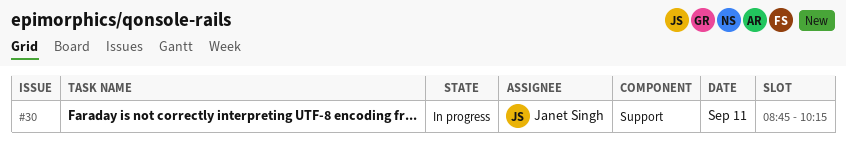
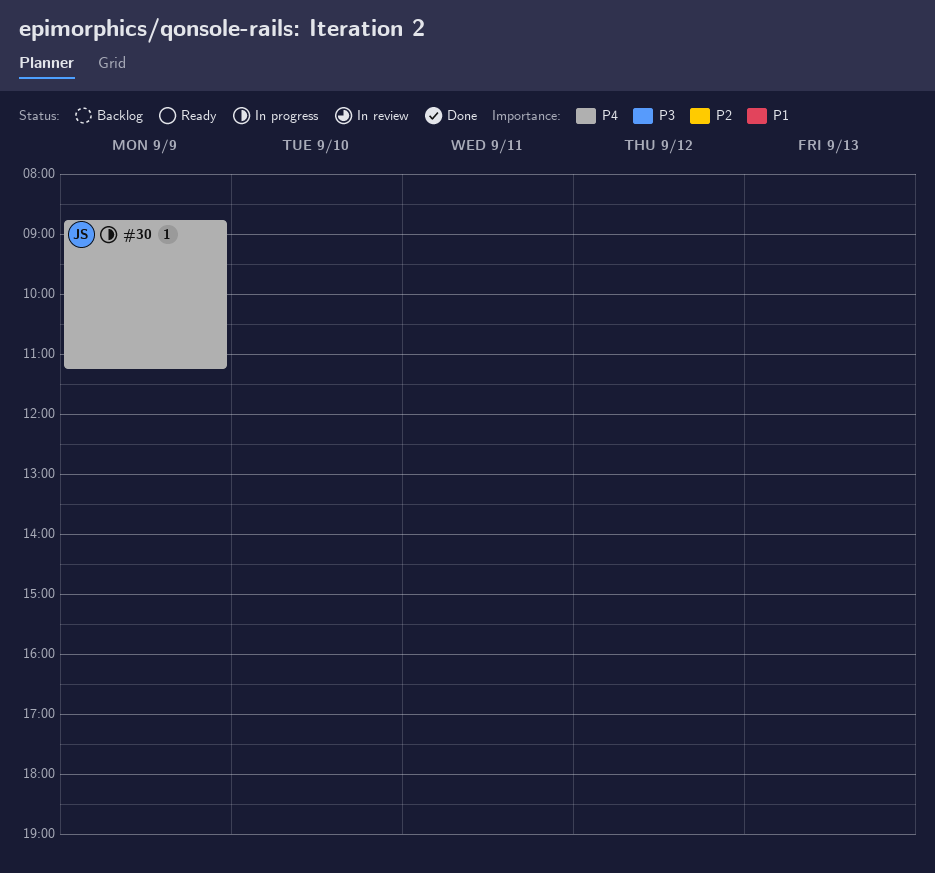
#30, day: Sep 11 -> Sep 9
#30, ends: 10:15 -> 11:15

